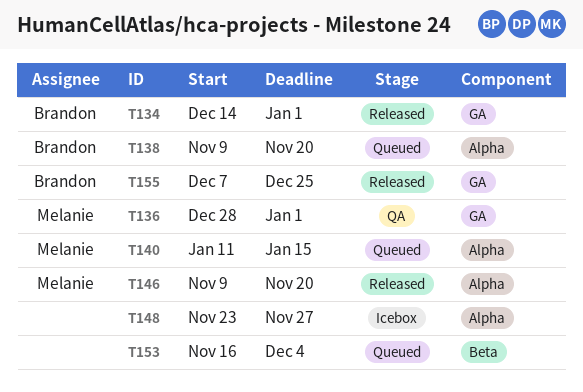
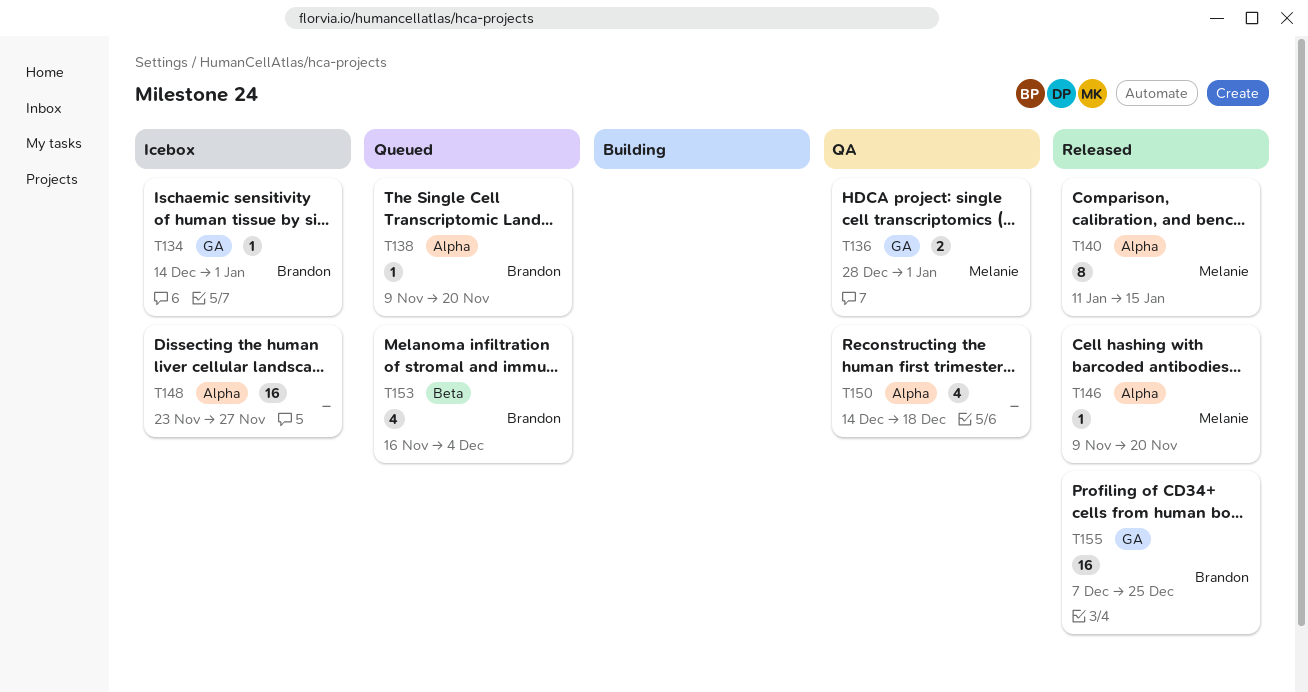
T134, status: Released -> Icebox
T140, status: Queued -> Released
T150: none -> present
T153, owner: none -> Brandon

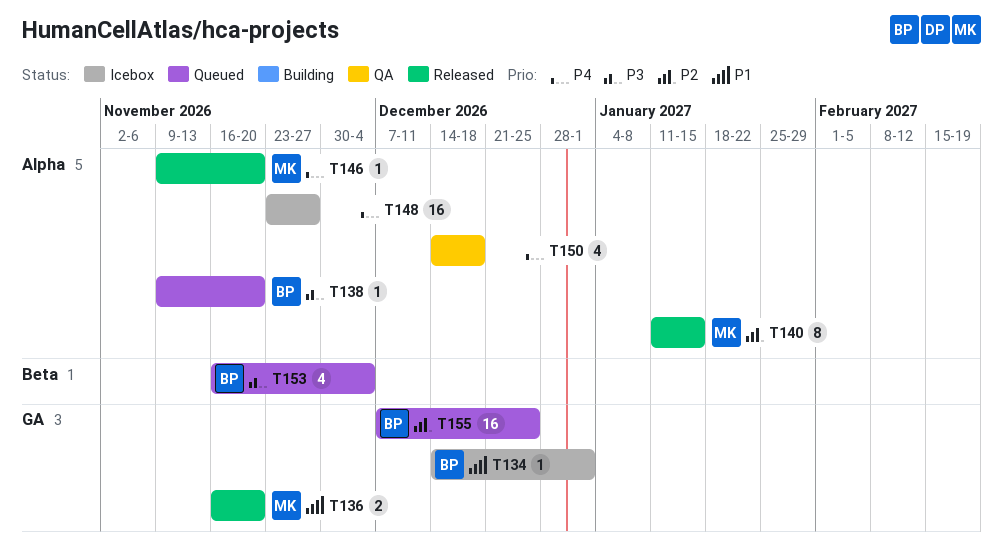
T136, status: QA -> Released
T136, start: Dec 28 -> Nov 16
T136, due: Jan 1 -> Nov 20
T155, status: Released -> Queued

